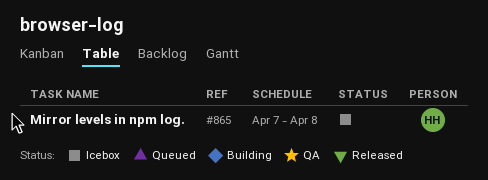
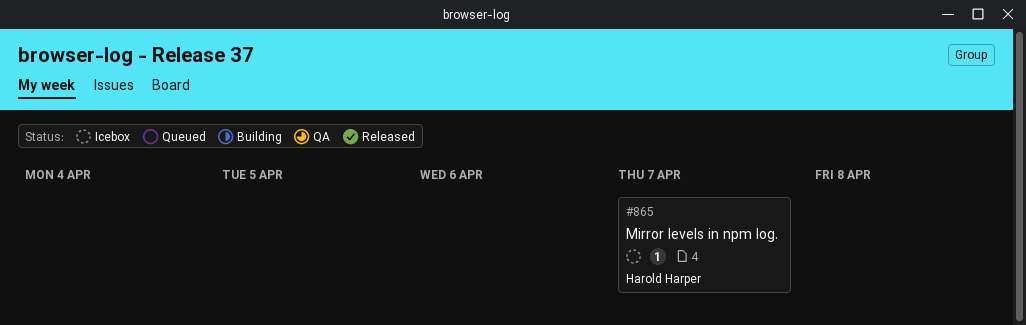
#865, due: Apr 8 -> Apr 7

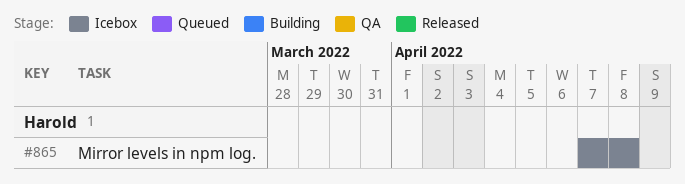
#865, due: Apr 7 -> Apr 8

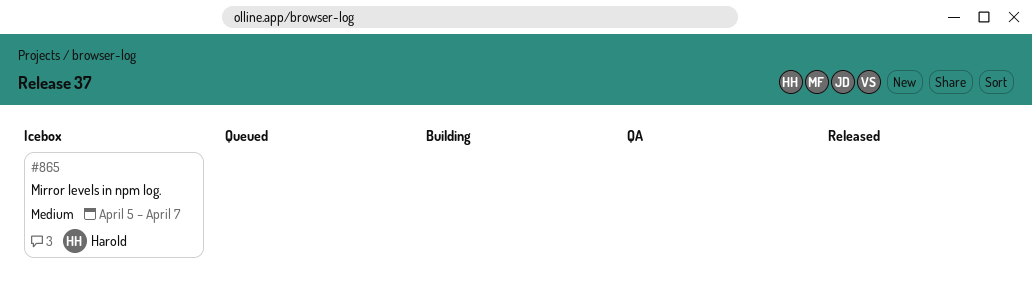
#865, start: Apr 7 -> Apr 5
#865, due: Apr 8 -> Apr 7

